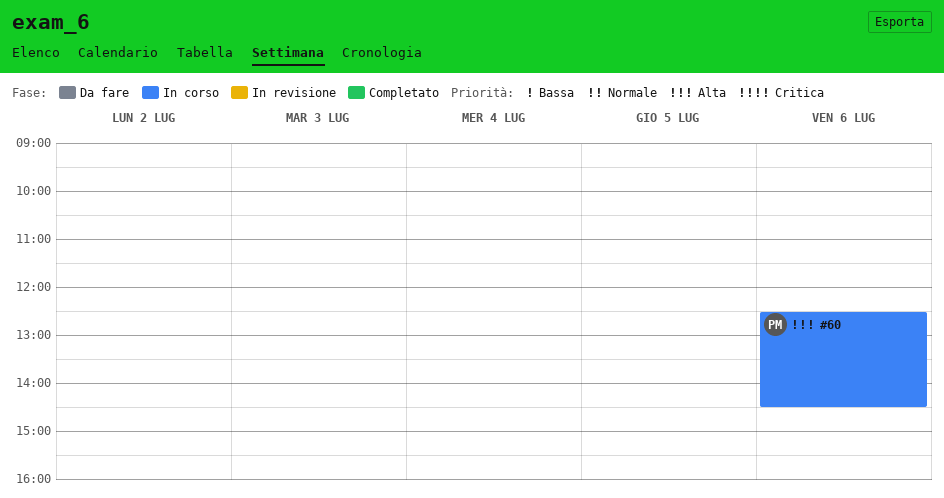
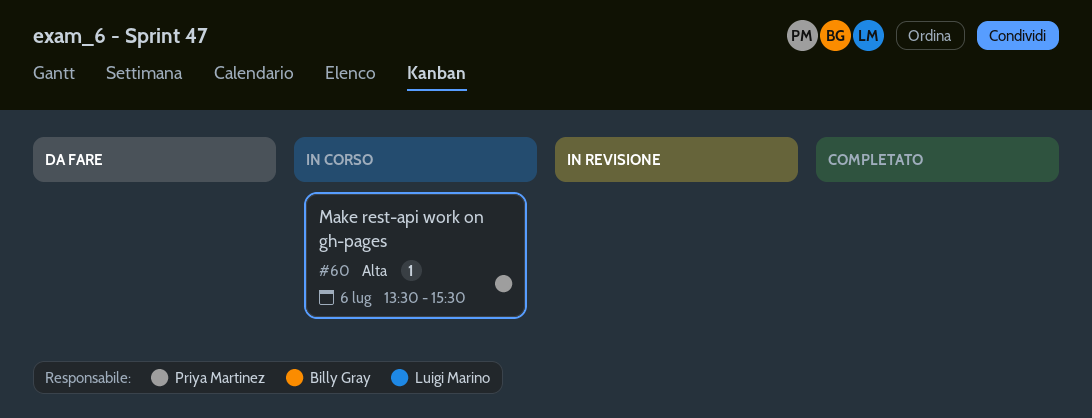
#60, begins: 12:30 -> 13:30
#60, ends: 14:30 -> 15:30

